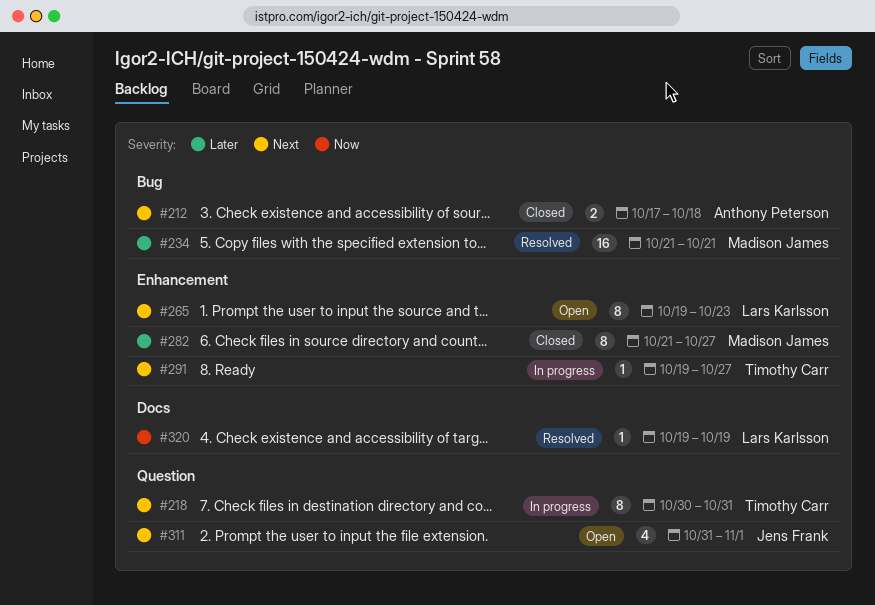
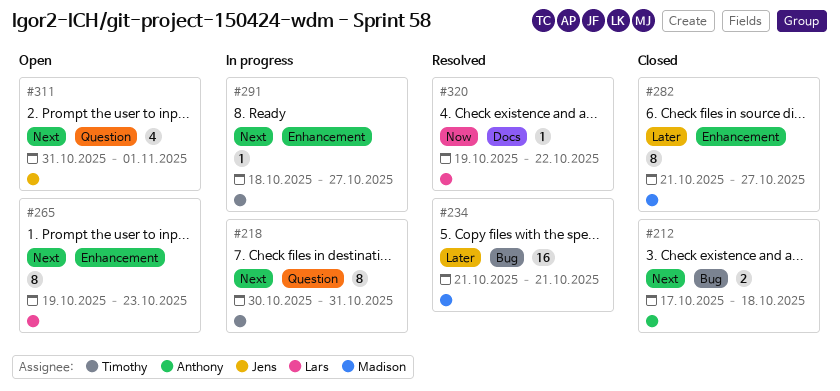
#291, start: Oct 19 -> Oct 18
#320, due: Oct 19 -> Oct 22

